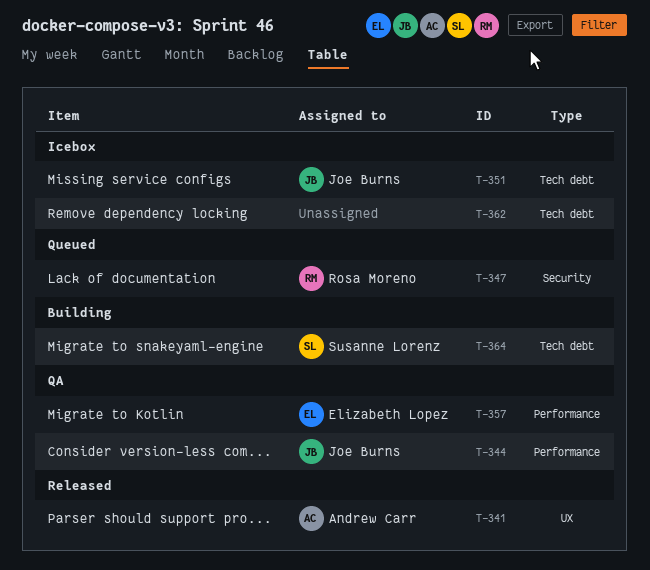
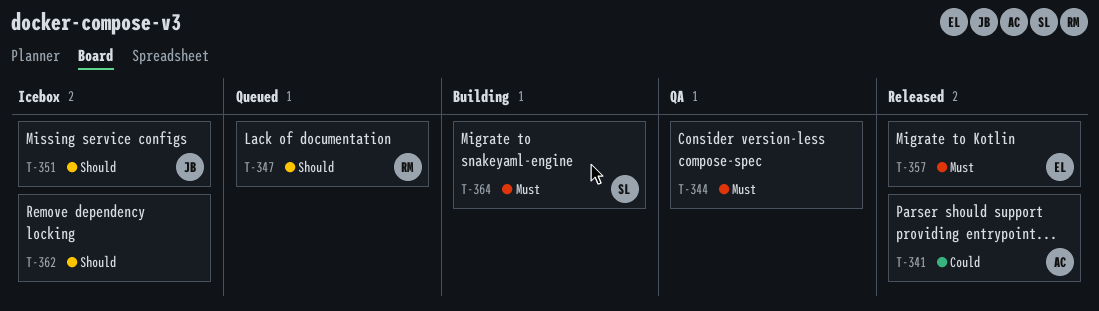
T-344, owner: Joe Burns -> none
T-357, status: QA -> Released

